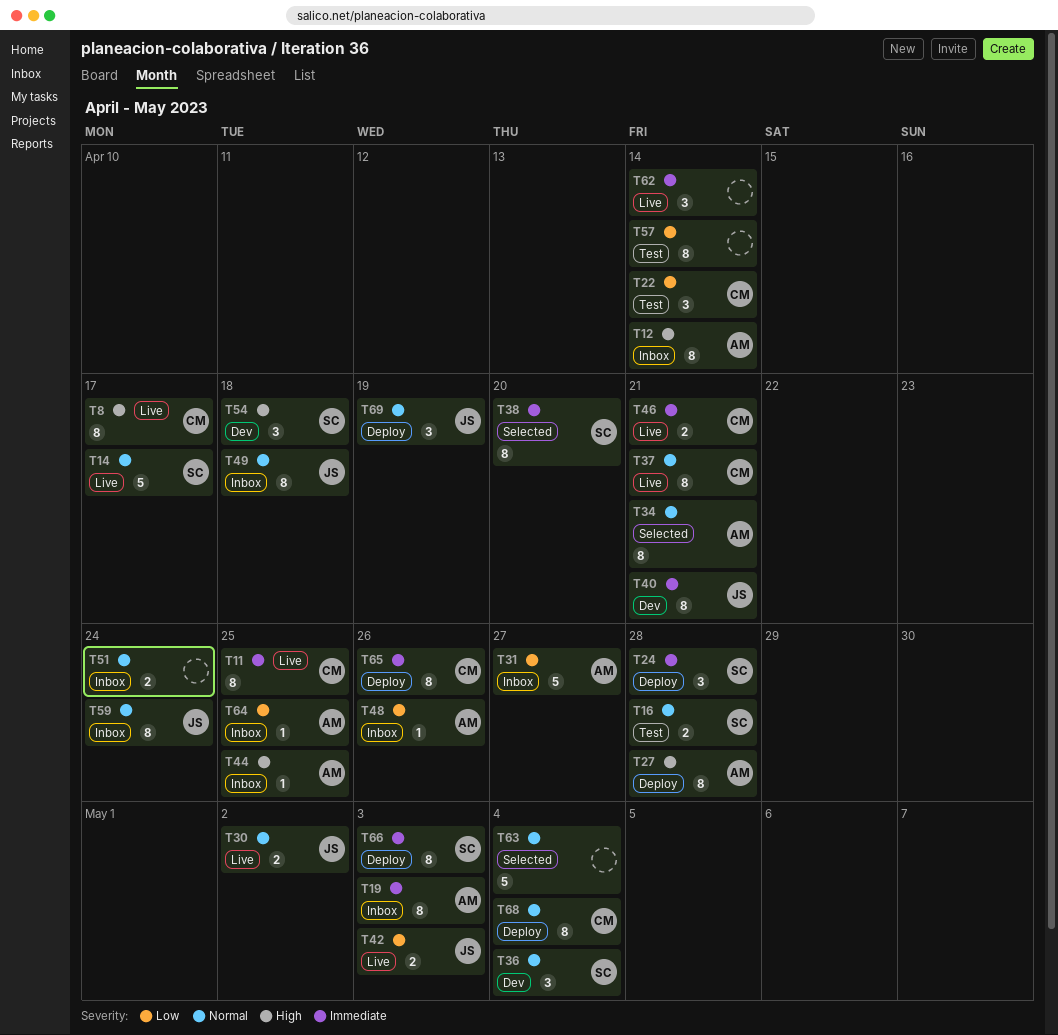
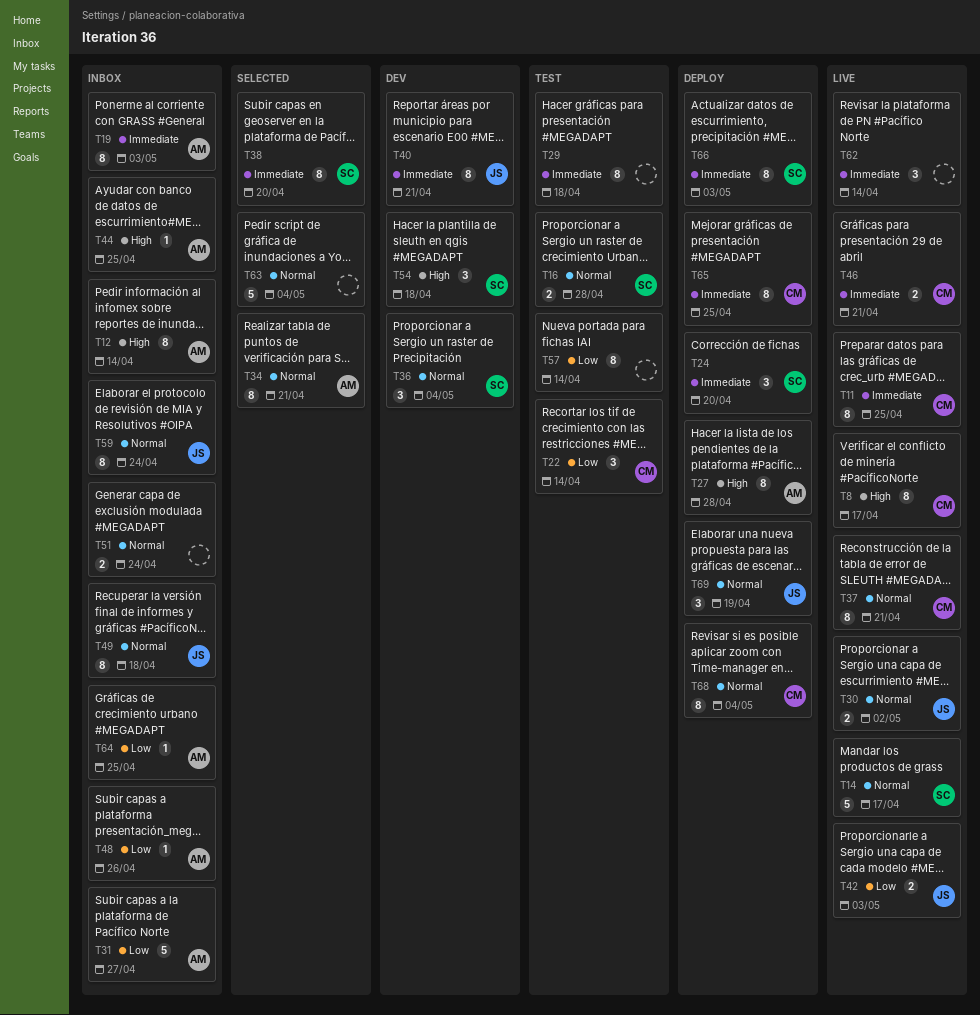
T24, due: Apr 28 -> Apr 20
T29: none -> present
T65, due: Apr 26 -> Apr 25

